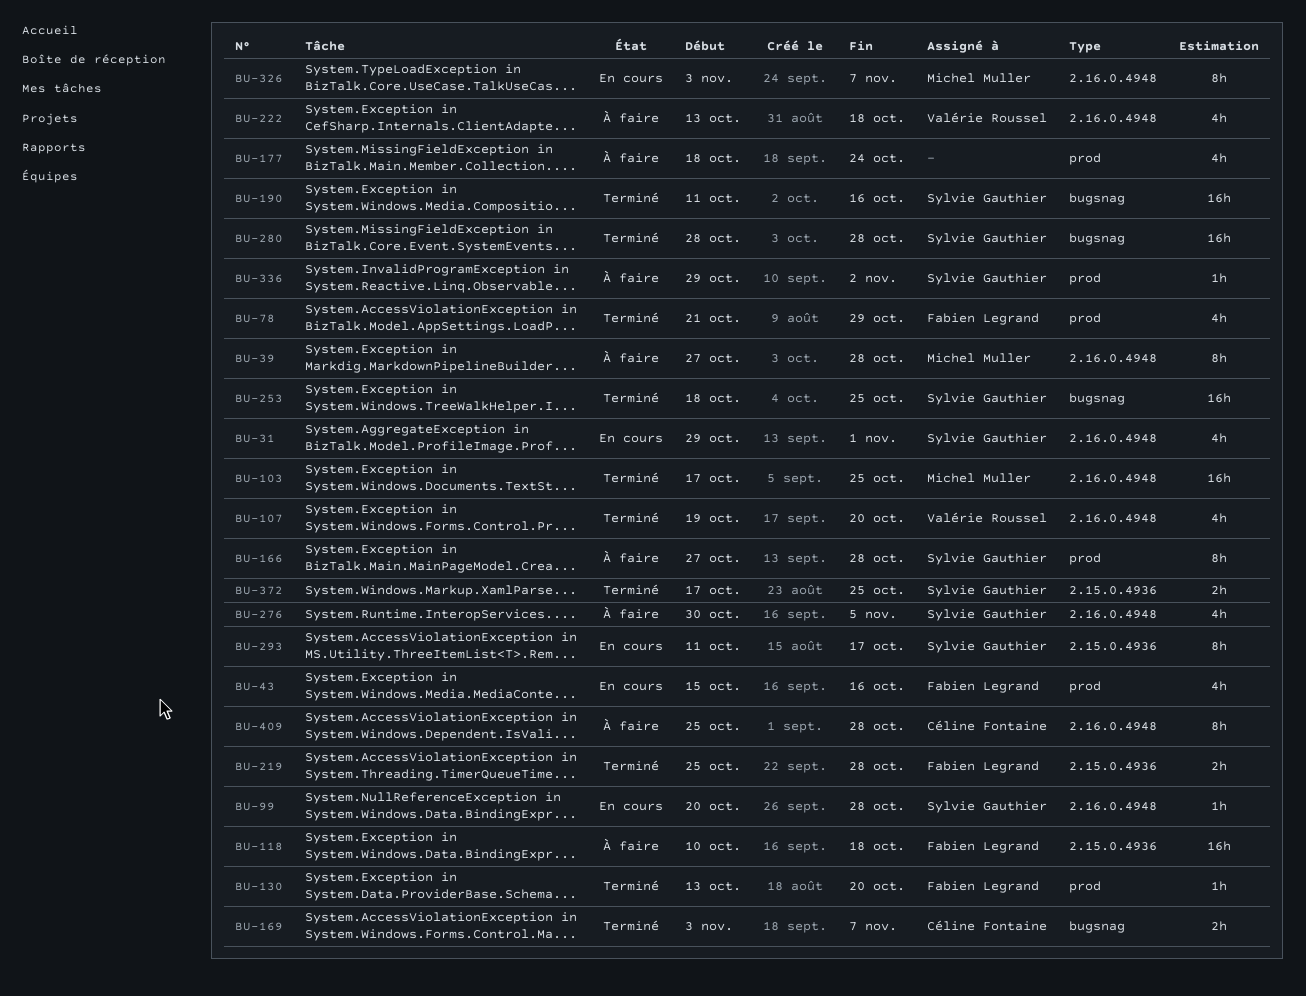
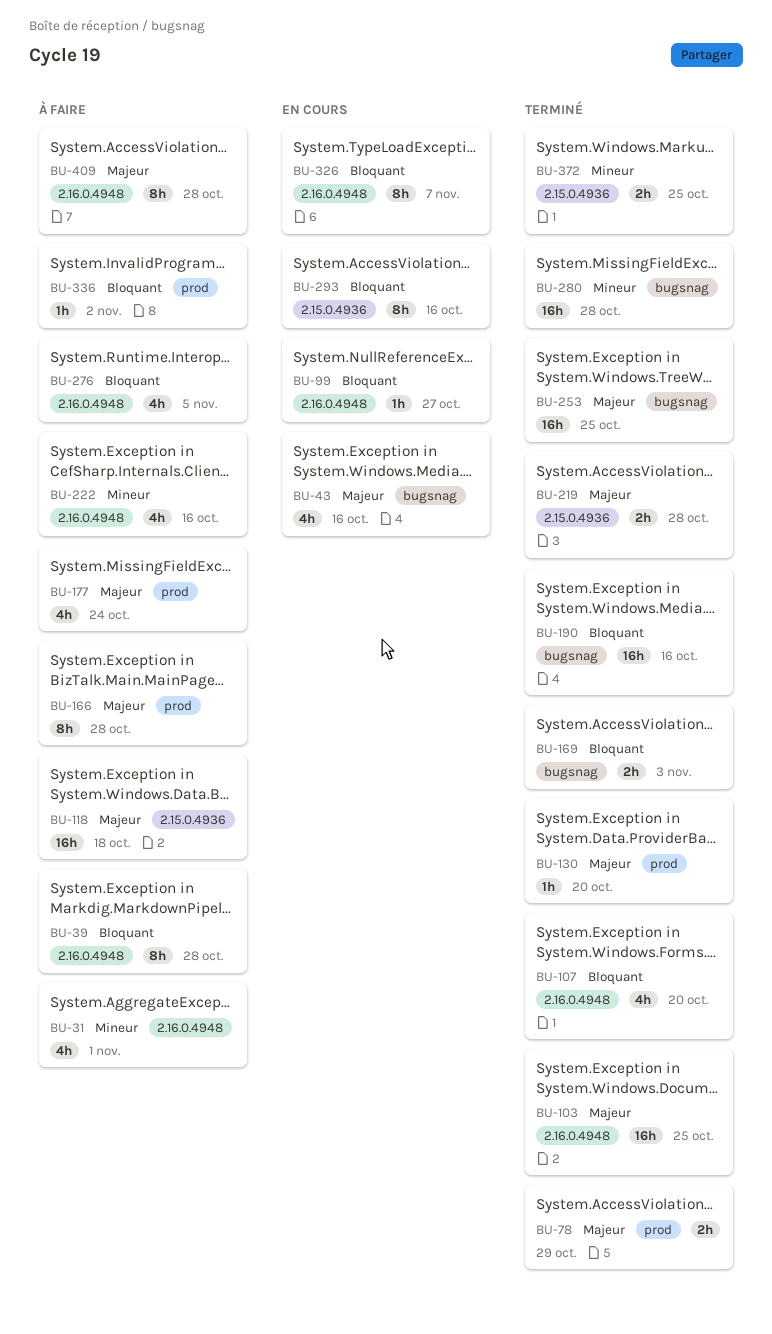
BU-31, status: En cours -> À faire
BU-43, label: prod -> bugsnag
BU-78, estimate: 4h -> 2h
BU-99, due: Oct 28 -> Oct 27
BU-169, due: Nov 7 -> Nov 3
BU-222, due: Oct 18 -> Oct 16
BU-293, due: Oct 17 -> Oct 16

